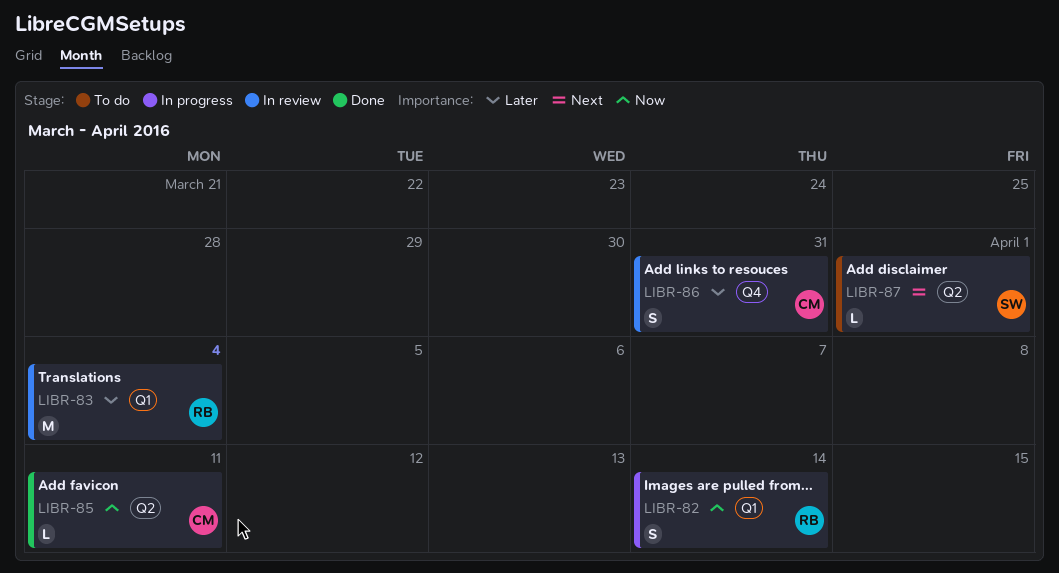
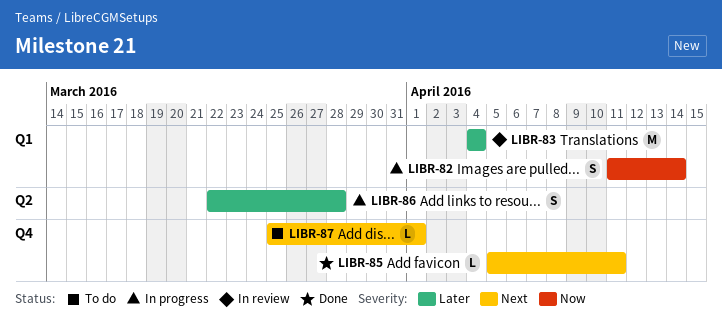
LIBR-85, priority: Now -> Next
LIBR-85, label: Q2 -> Q4
LIBR-86, status: In review -> In progress
LIBR-86, label: Q4 -> Q2
LIBR-86, due: Mar 31 -> Mar 28
LIBR-87, label: Q2 -> Q4

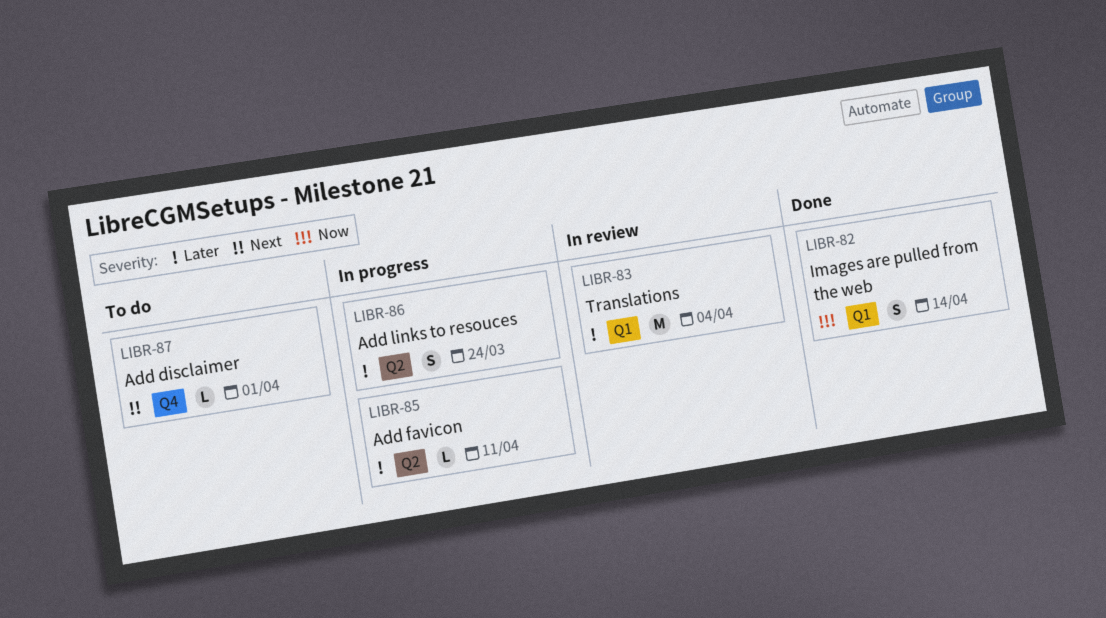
LIBR-82, status: In progress -> Done
LIBR-85, status: Done -> In progress
LIBR-85, priority: Next -> Later
LIBR-85, label: Q4 -> Q2
LIBR-86, due: Mar 28 -> Mar 24

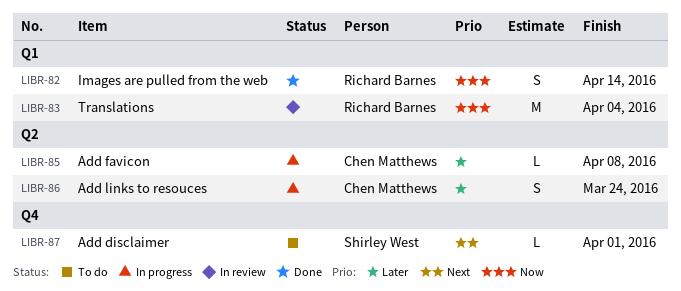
LIBR-83, priority: Later -> Now
LIBR-85, due: Apr 11 -> Apr 8

